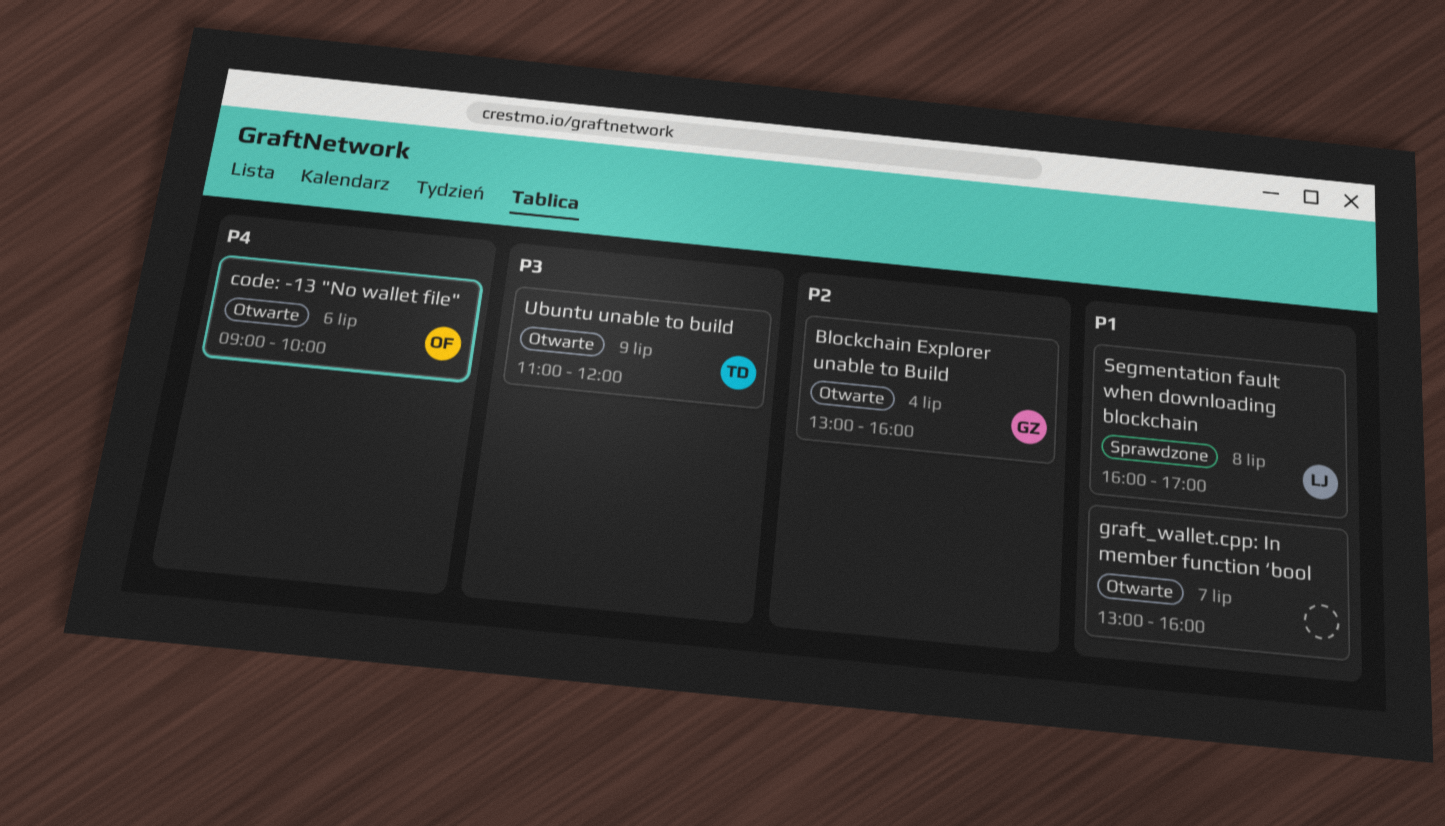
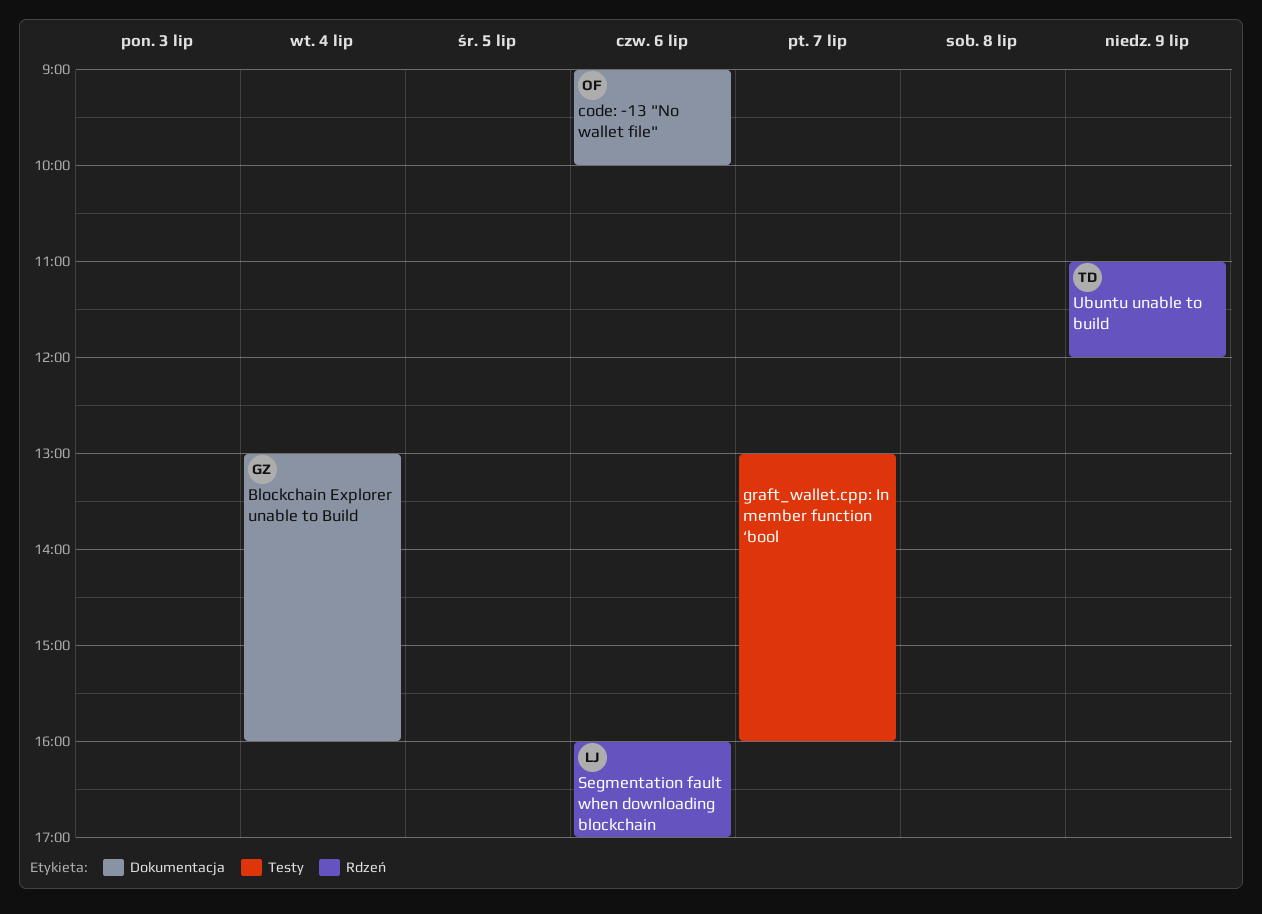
Segmentation fault when downloading blockchain, day: Jul 8 -> Jul 6

